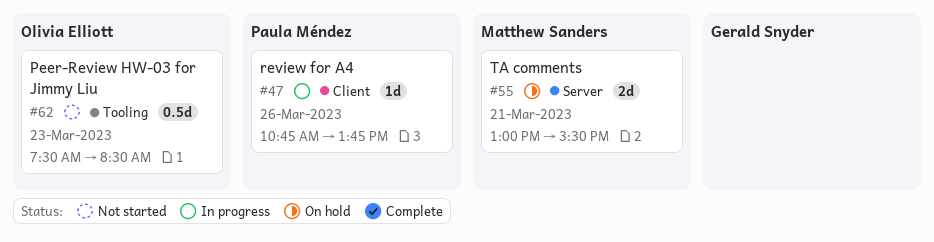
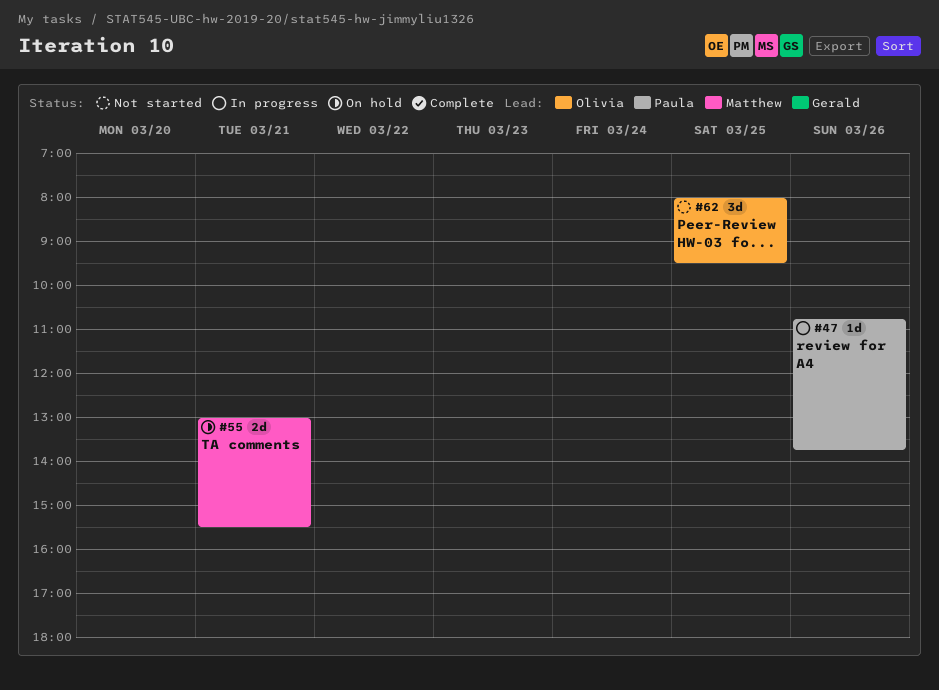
#62, estimate: 0.5d -> 3d
#62, day: Mar 23 -> Mar 25
#62, begins: 07:30 -> 08:00
#62, ends: 08:30 -> 09:30

